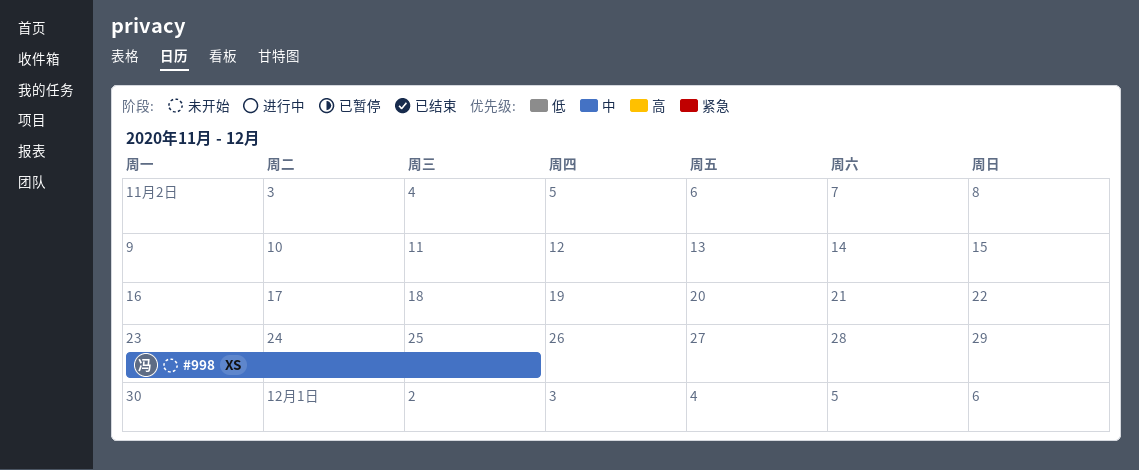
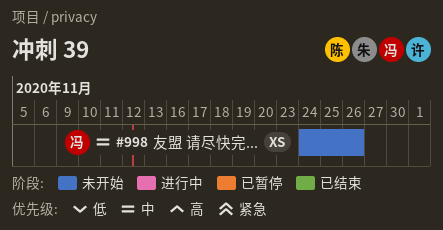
#998, start: Nov 23 -> Nov 24
#998, due: Nov 25 -> Nov 26

